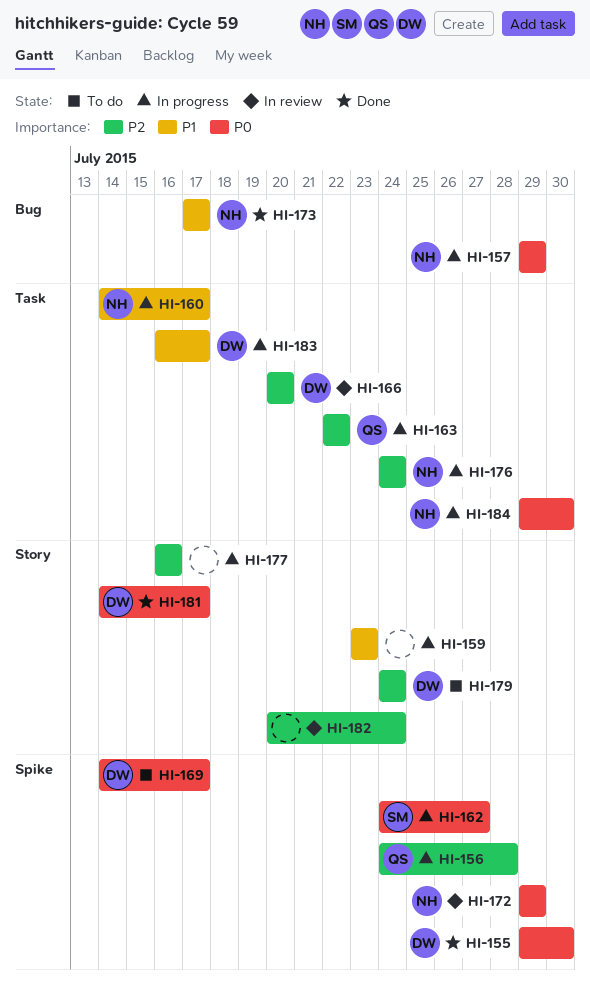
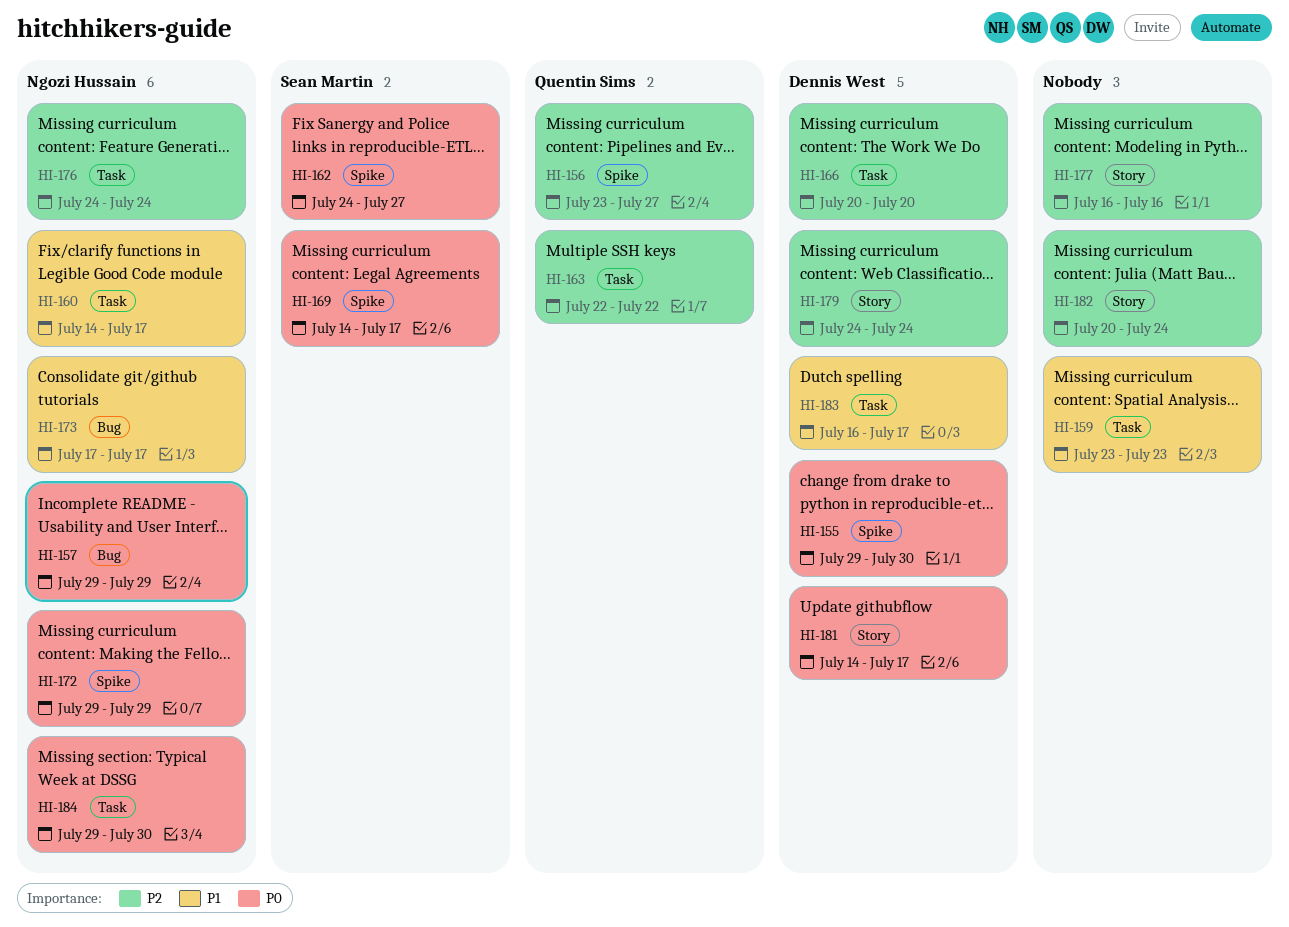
HI-156, start: Jul 24 -> Jul 23
HI-156, due: Jul 28 -> Jul 27
HI-159, label: Story -> Task
HI-169, owner: Dennis West -> Sean Martin

